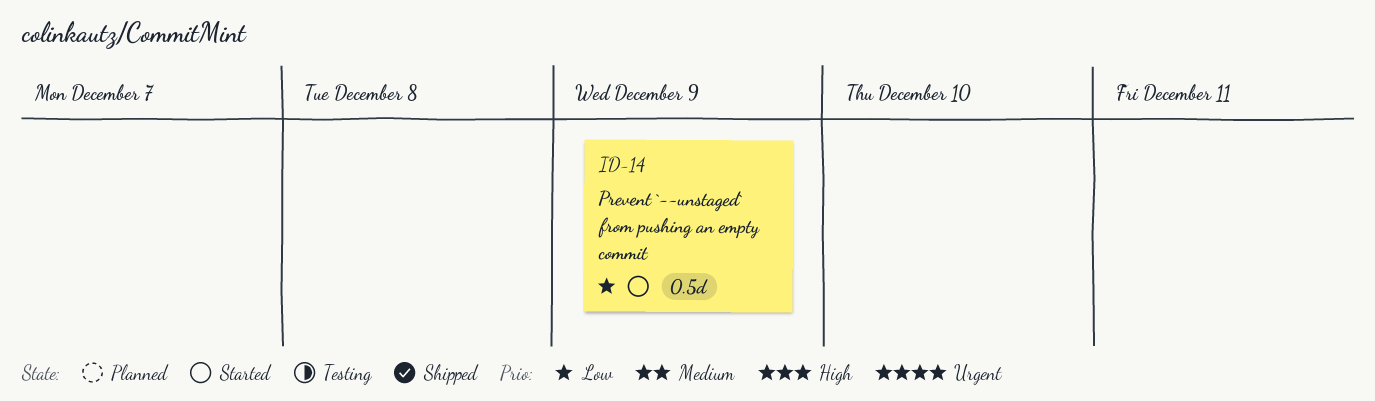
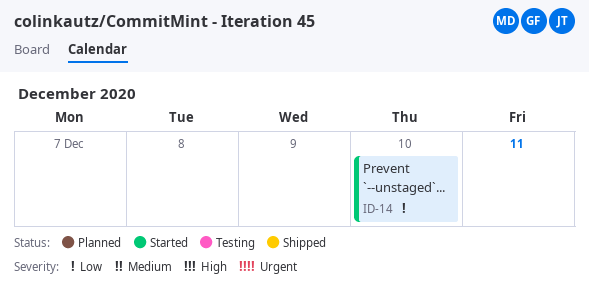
ID-14, due: Dec 9 -> Dec 10

